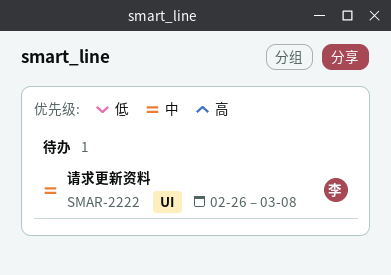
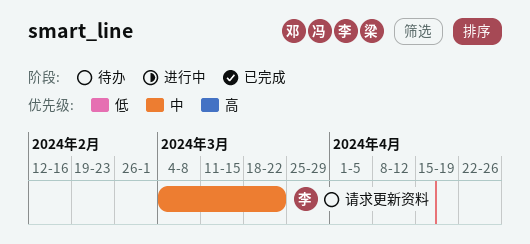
请求更新资料, start: Feb 26 -> Mar 4
请求更新资料, due: Mar 8 -> Mar 22

